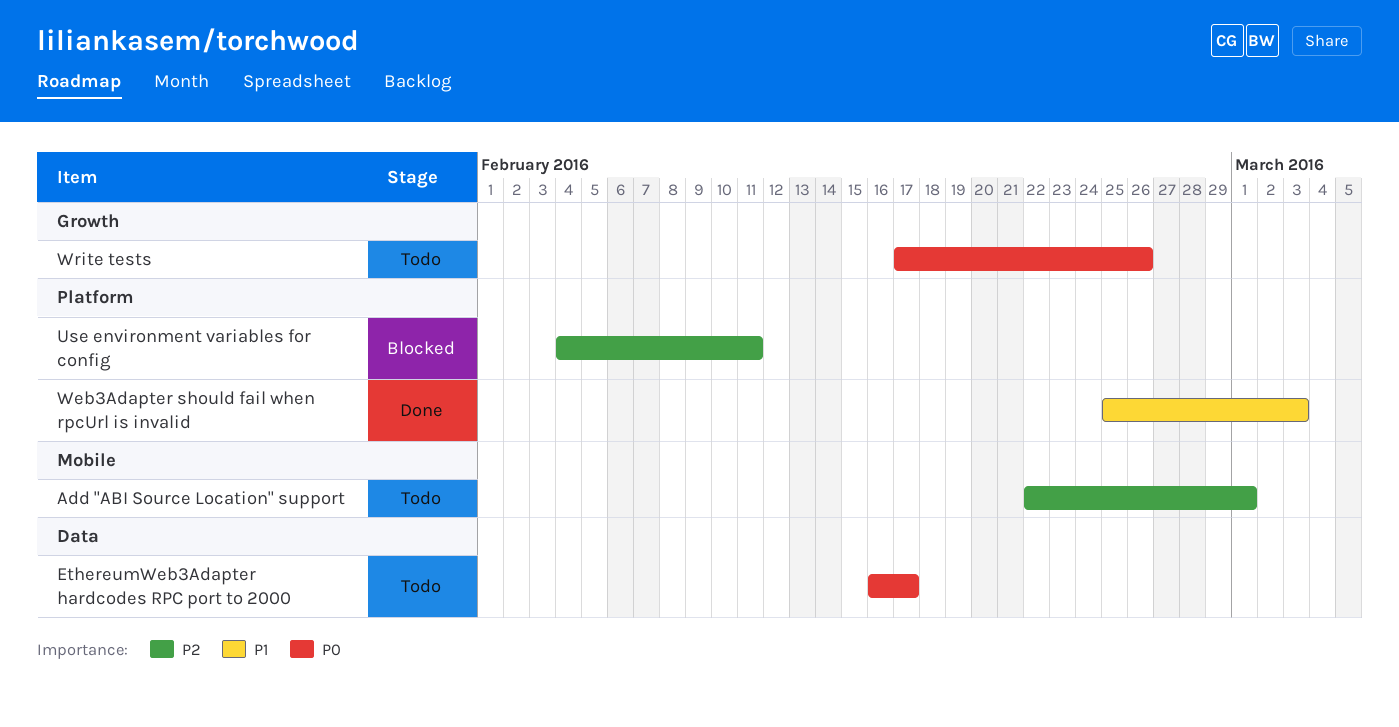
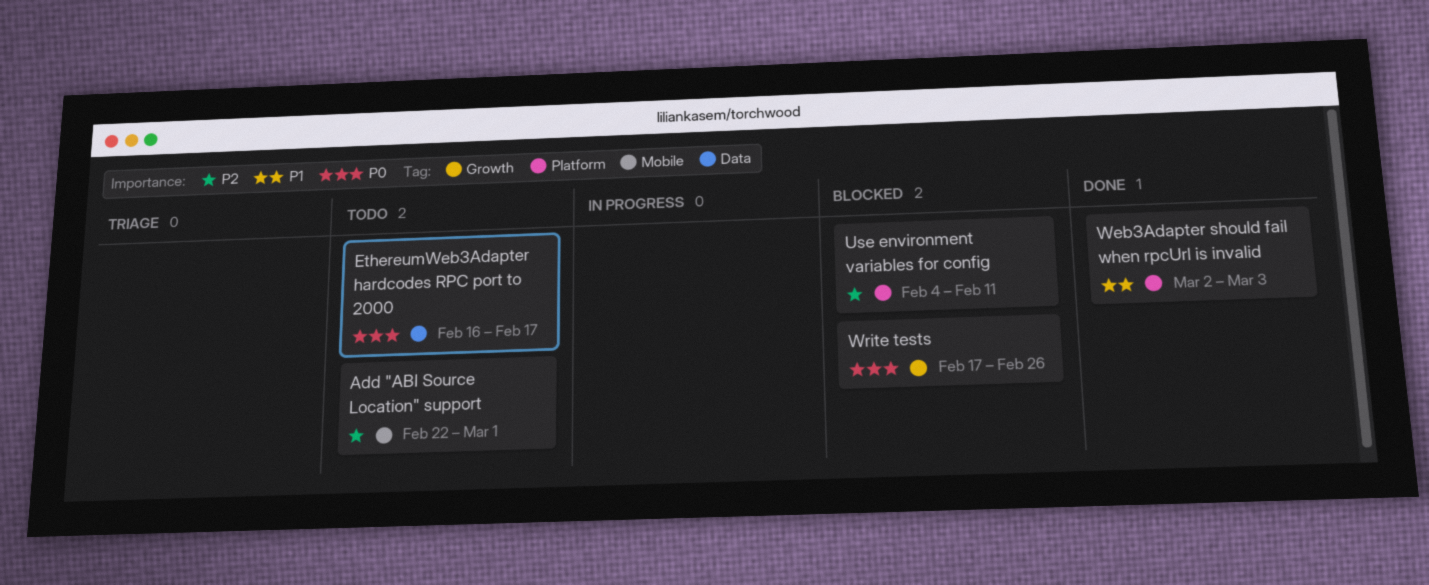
Web3Adapter should fail when rpcUrl is invalid, start: Feb 25 -> Mar 2
Write tests, status: Todo -> Blocked

